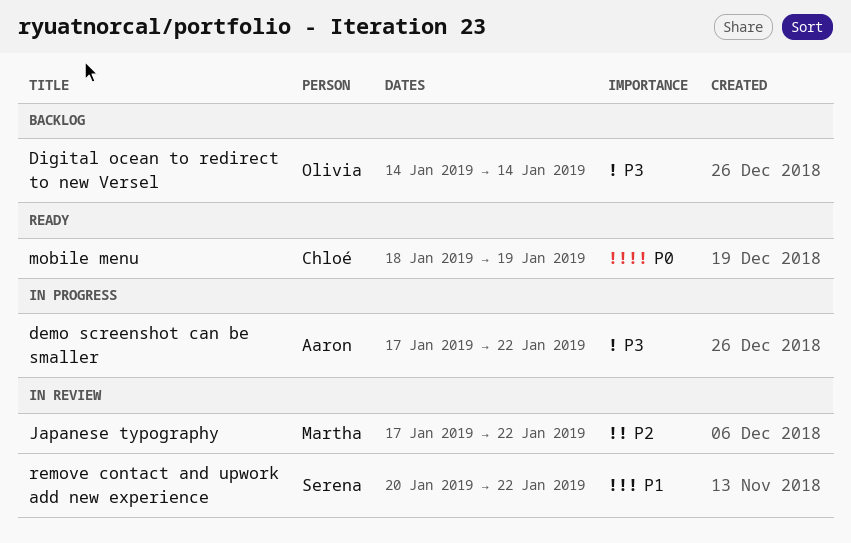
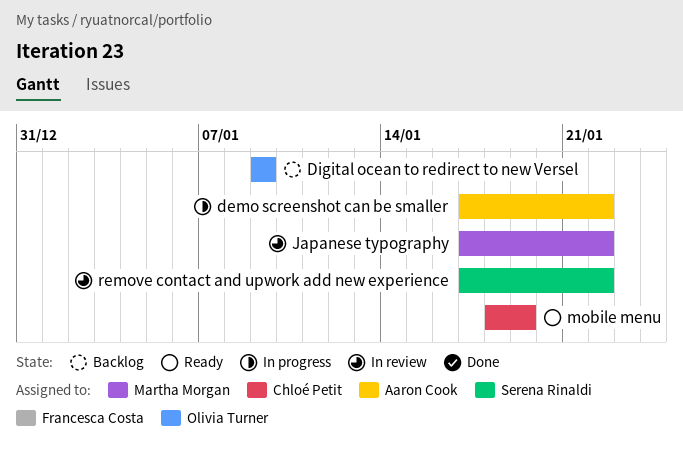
Digital ocean to redirect to new Versel, start: Jan 14 -> Jan 9
Digital ocean to redirect to new Versel, due: Jan 14 -> Jan 9
remove contact and upwork add new experience, start: Jan 20 -> Jan 17

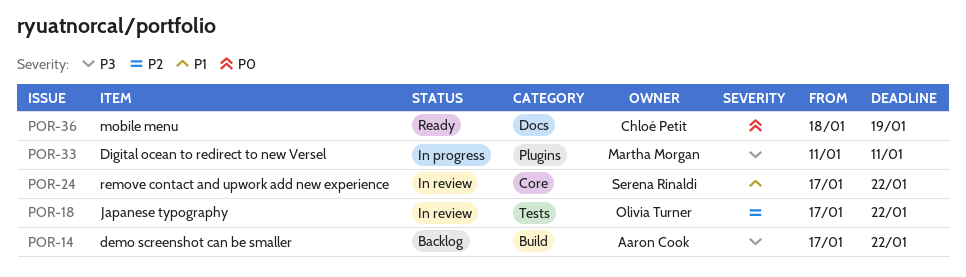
demo screenshot can be smaller, status: In progress -> Backlog
Digital ocean to redirect to new Versel, status: Backlog -> In progress
Digital ocean to redirect to new Versel, owner: Olivia Turner -> Martha Morgan
Digital ocean to redirect to new Versel, start: Jan 9 -> Jan 11
Digital ocean to redirect to new Versel, due: Jan 9 -> Jan 11
Japanese typography, owner: Martha Morgan -> Olivia Turner

